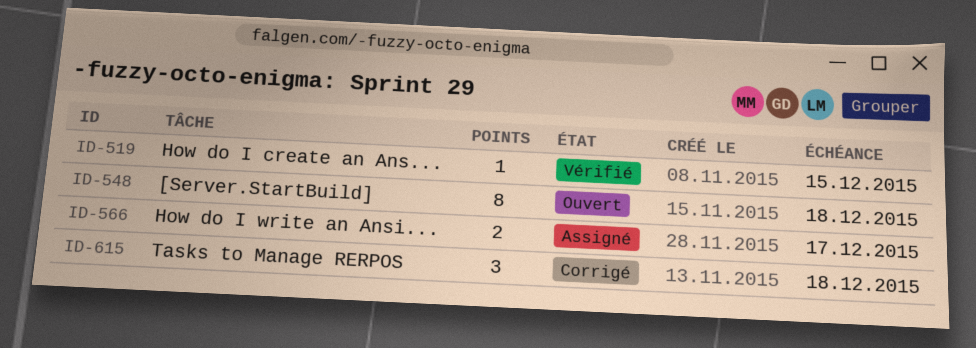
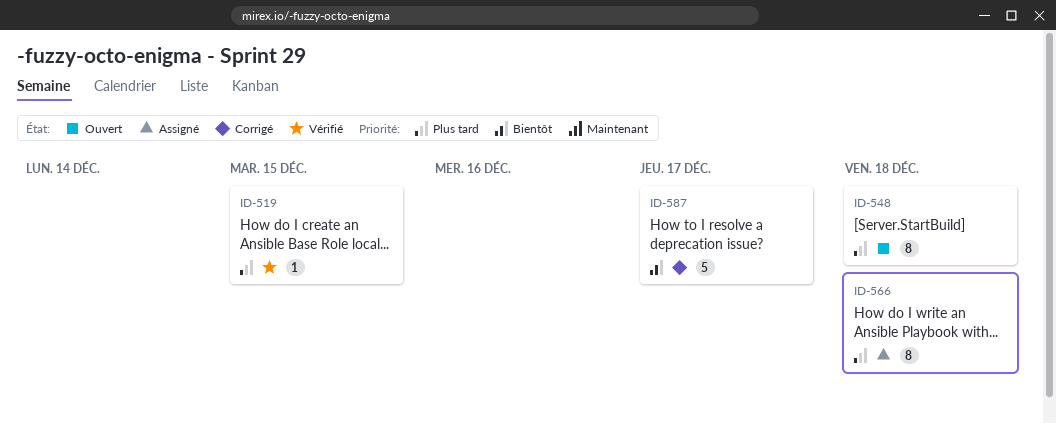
ID-566, estimate: 2 -> 8
ID-566, due: Dec 17 -> Dec 18
ID-587: none -> present
ID-615: present -> none

